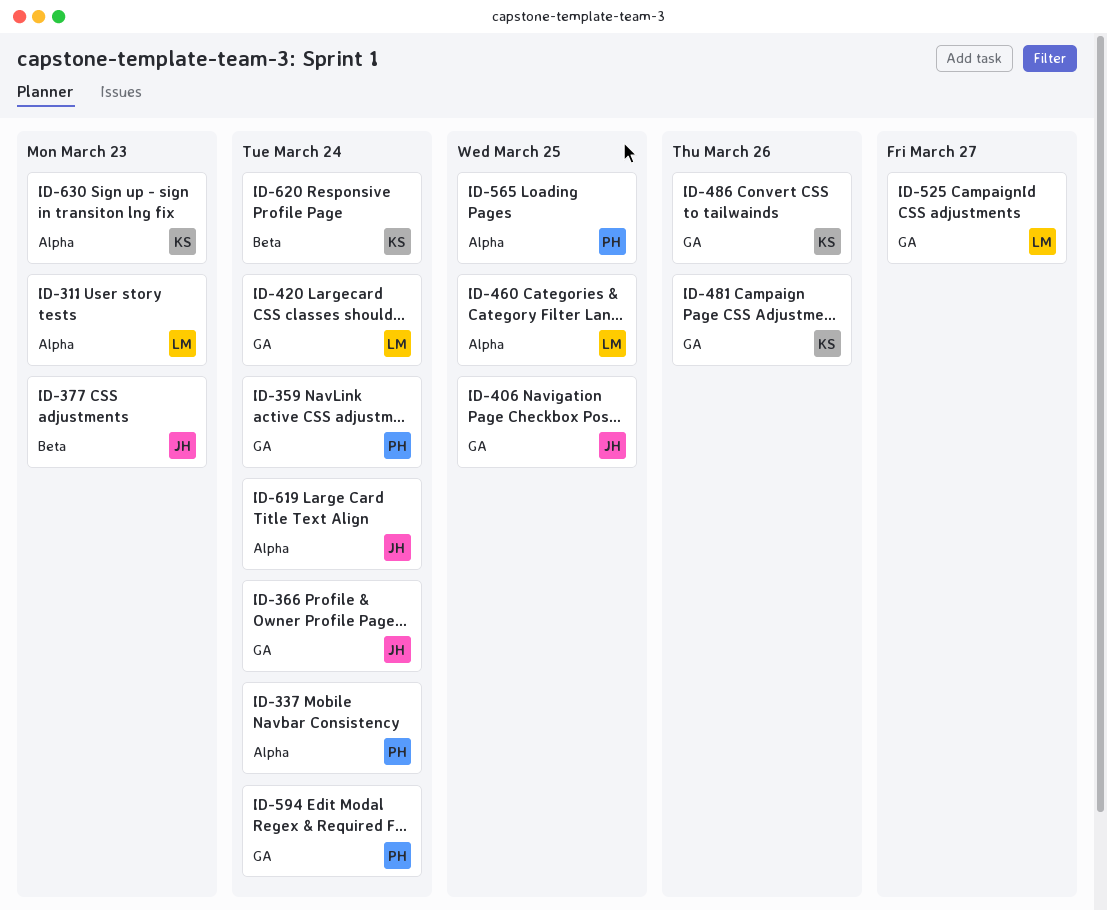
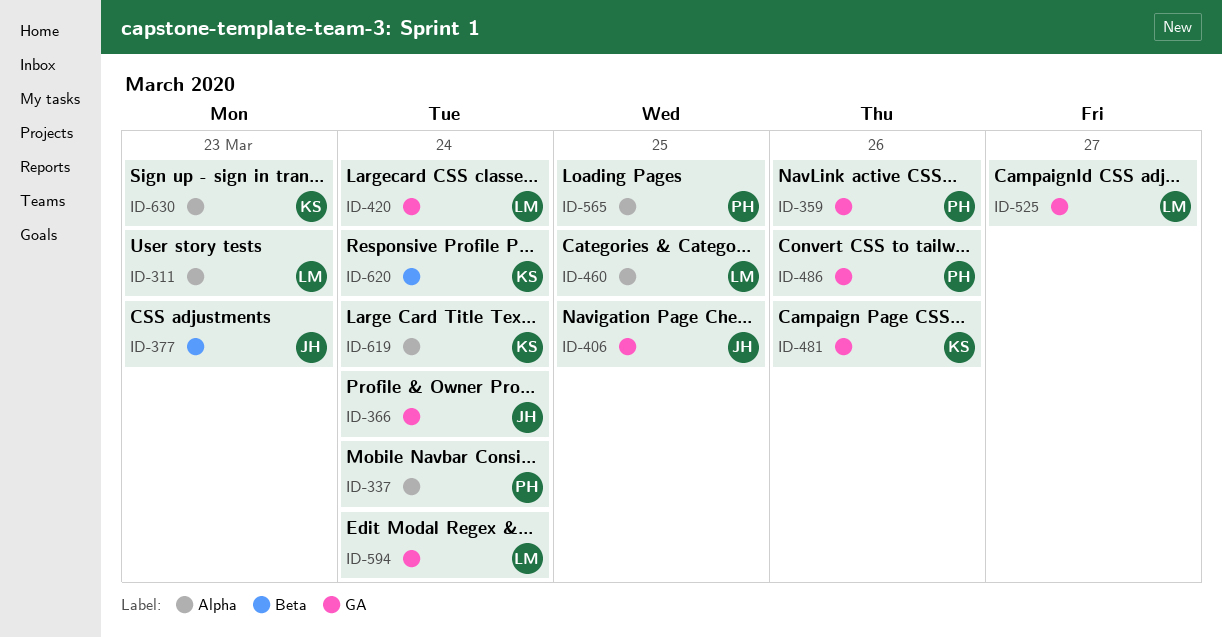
ID-359, due: Mar 24 -> Mar 26
ID-486, owner: KS -> PH
ID-594, owner: PH -> LM
ID-619, owner: JH -> KS

